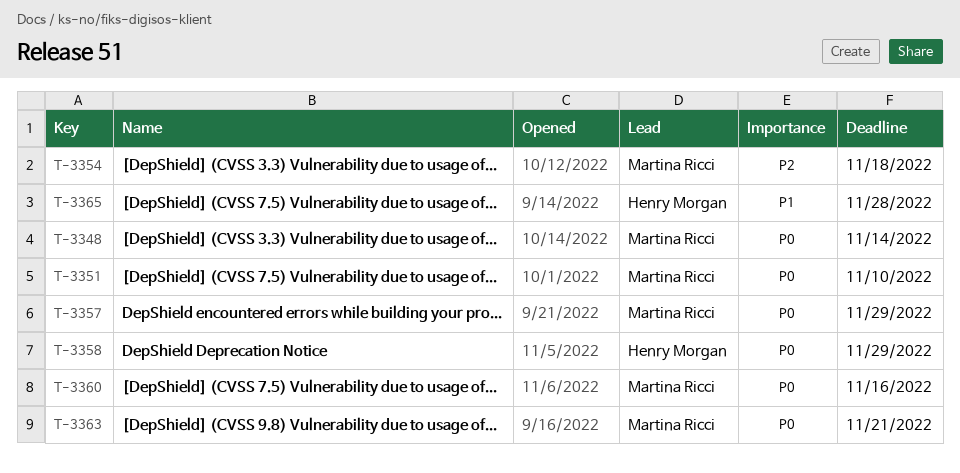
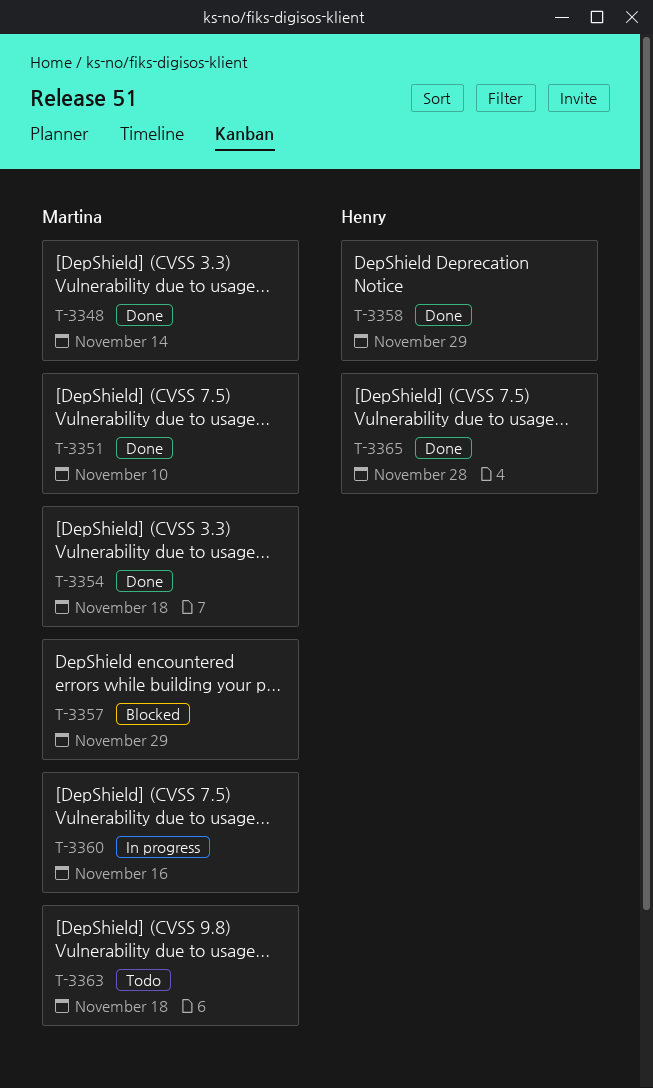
T-3363, due: Nov 21 -> Nov 18

